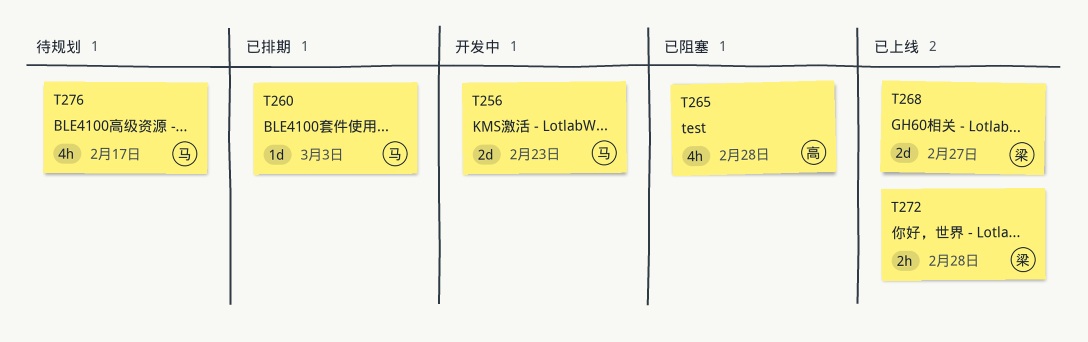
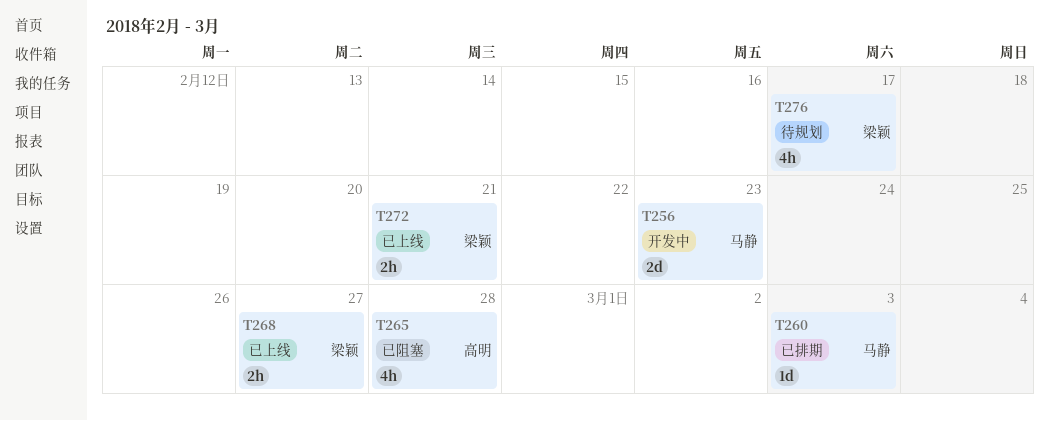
T268, estimate: 2d -> 2h
T272, due: Feb 28 -> Feb 21
T276, owner: 马静 -> 梁颖

